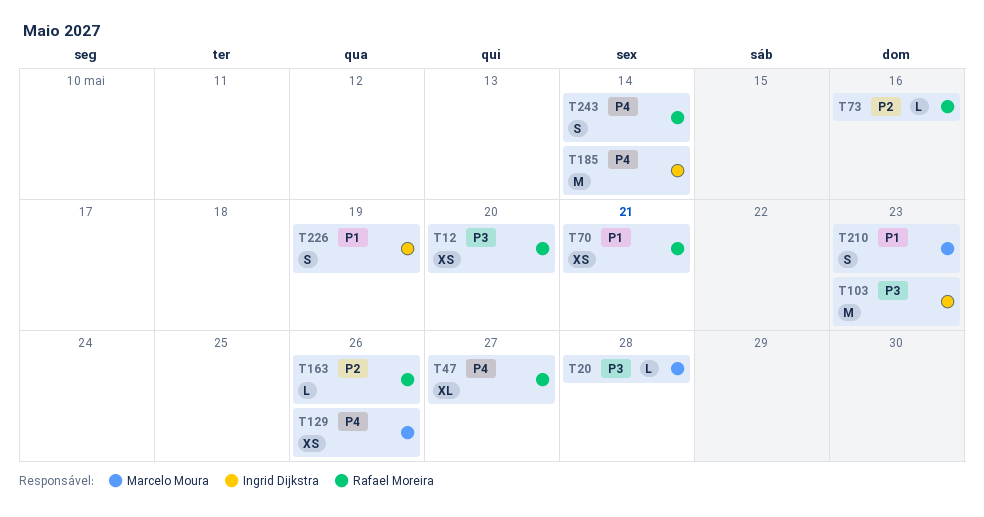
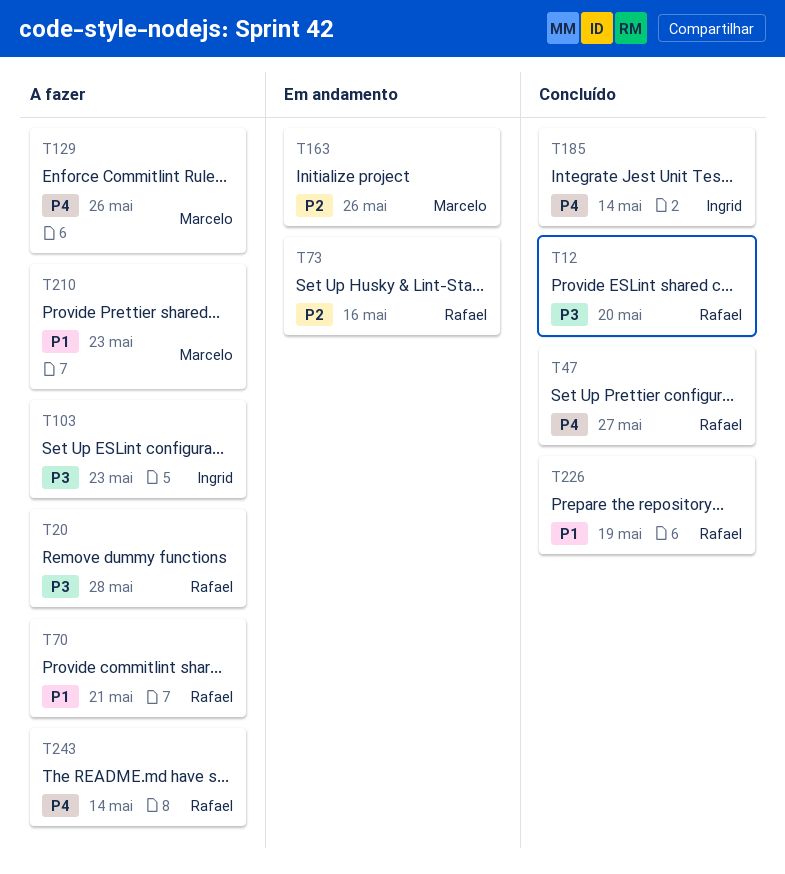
T20, owner: Marcelo Moura -> Rafael Moreira
T163, owner: Rafael Moreira -> Marcelo Moura
T226, owner: Ingrid Dijkstra -> Rafael Moreira

